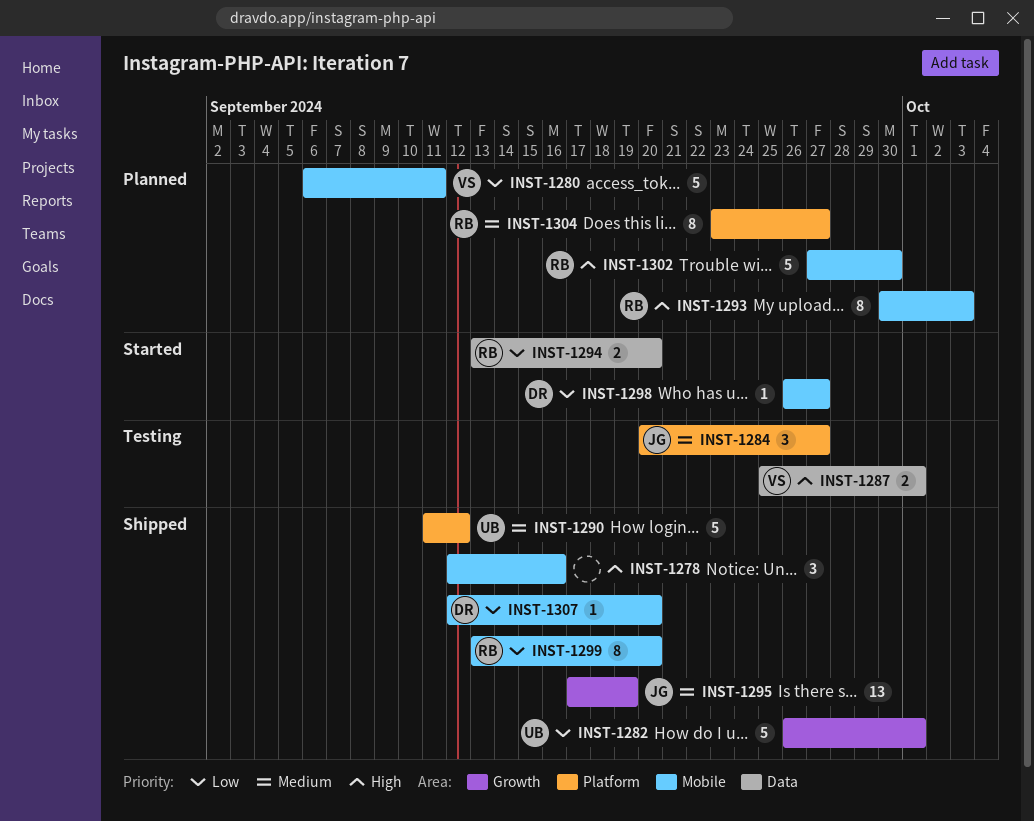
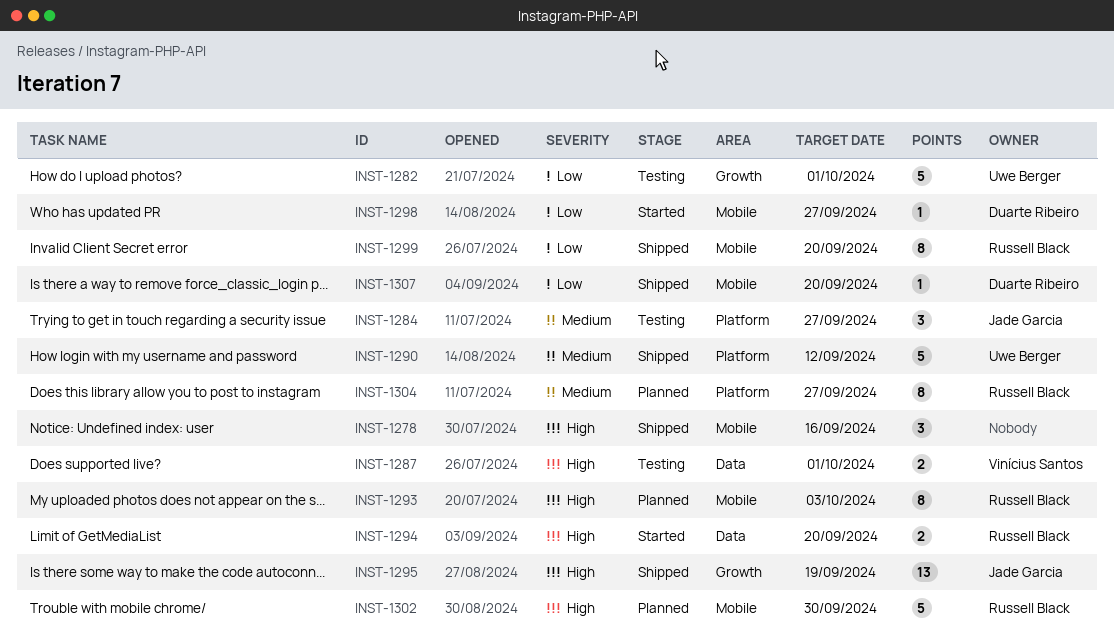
INST-1280: present -> none
INST-1282, status: Shipped -> Testing
INST-1294, priority: Low -> High
INST-1295, priority: Medium -> High

